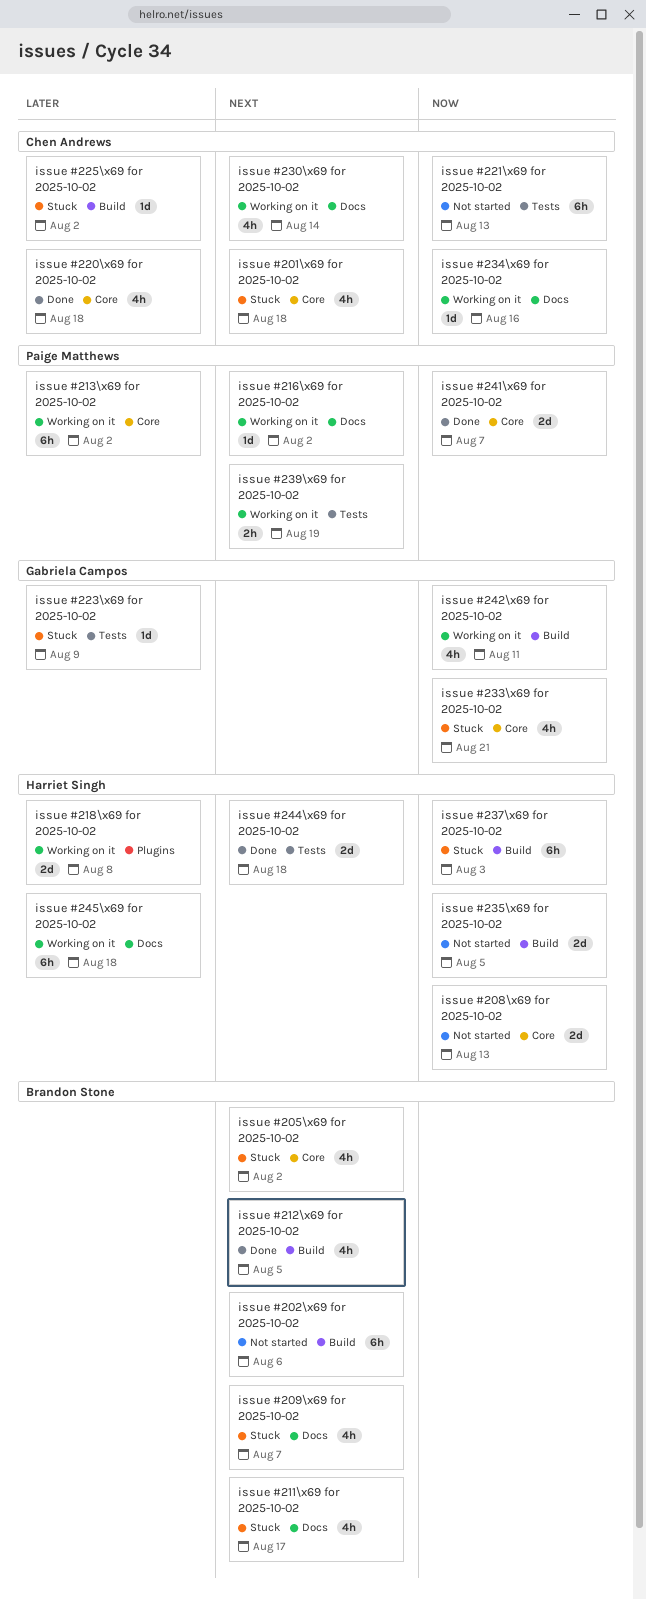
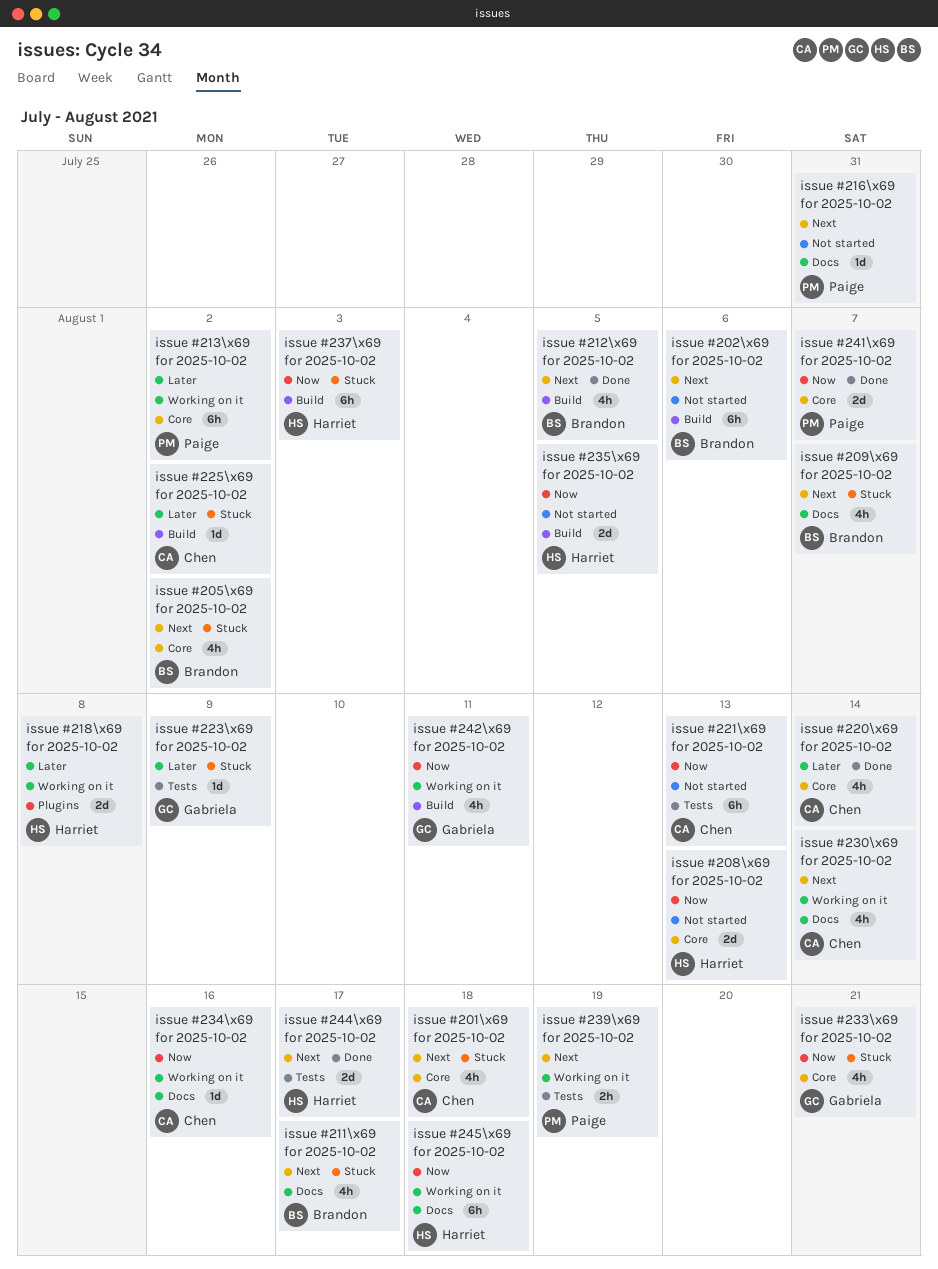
issue #216\x69 for 2025-10-02, status: Working on it -> Not started
issue #216\x69 for 2025-10-02, due: Aug 2 -> Jul 31
issue #220\x69 for 2025-10-02, due: Aug 18 -> Aug 14
issue #244\x69 for 2025-10-02, due: Aug 18 -> Aug 17
issue #245\x69 for 2025-10-02, priority: Later -> Now

